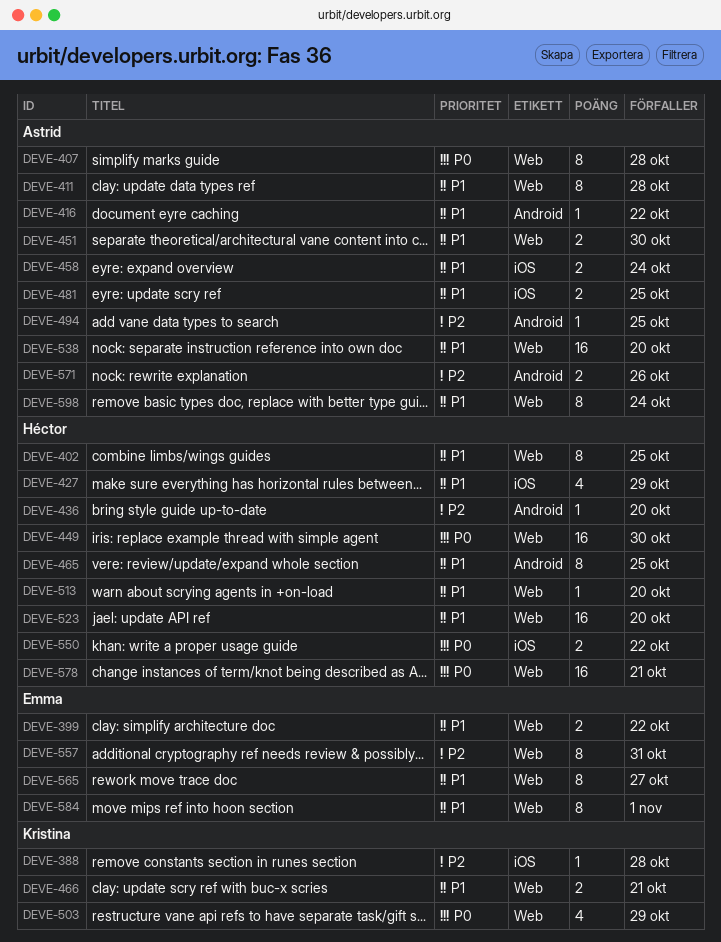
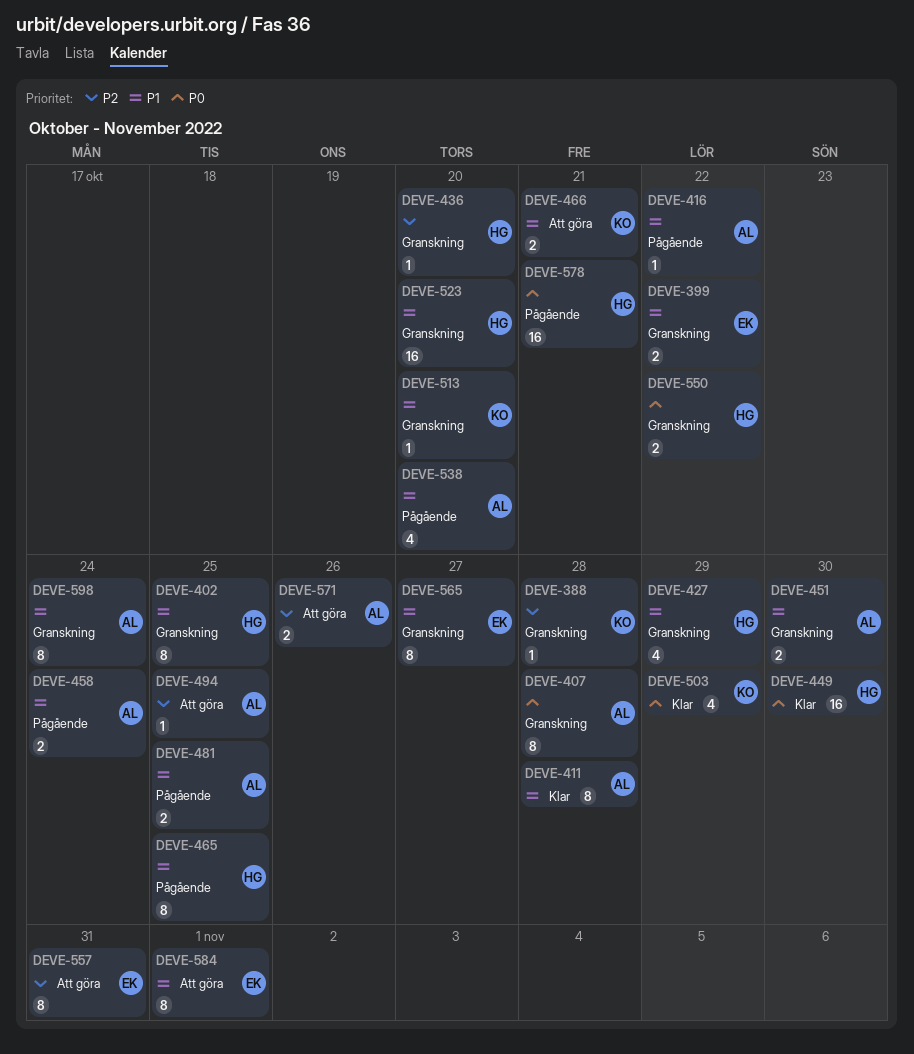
DEVE-513, owner: Héctor -> Kristina
DEVE-538, estimate: 16 -> 4

